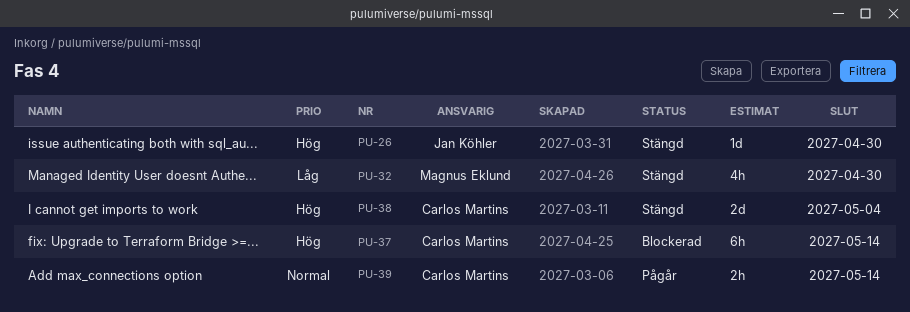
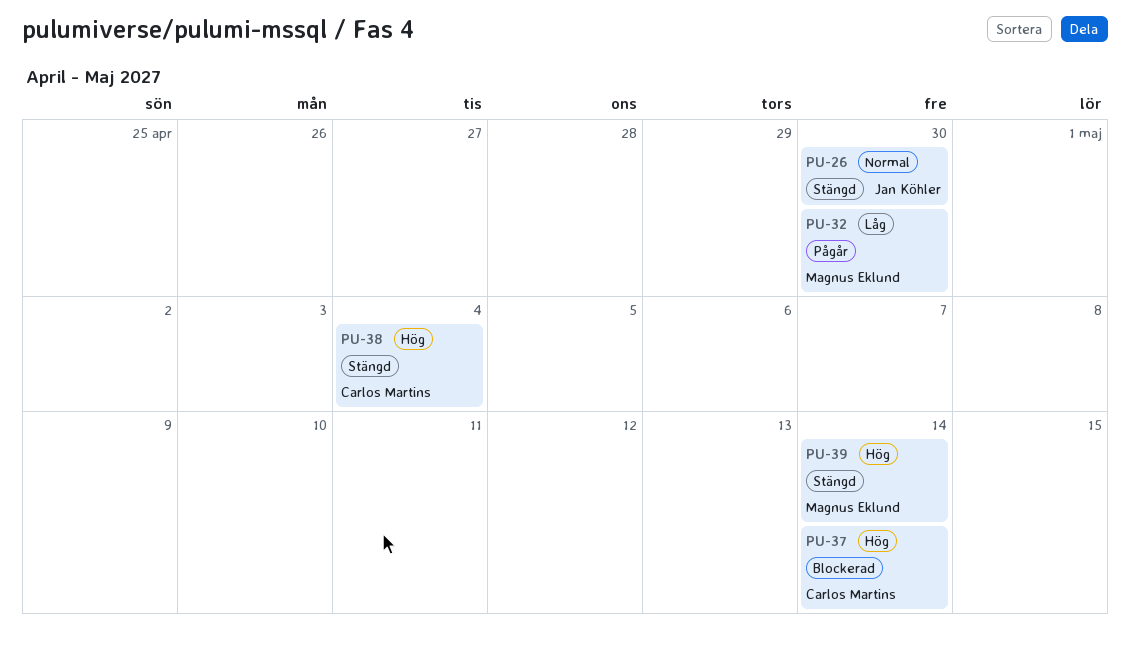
PU-26, priority: Hög -> Normal
PU-32, status: Stängd -> Pågår
PU-39, status: Pågår -> Stängd
PU-39, owner: Carlos Martins -> Magnus Eklund
PU-39, priority: Normal -> Hög

